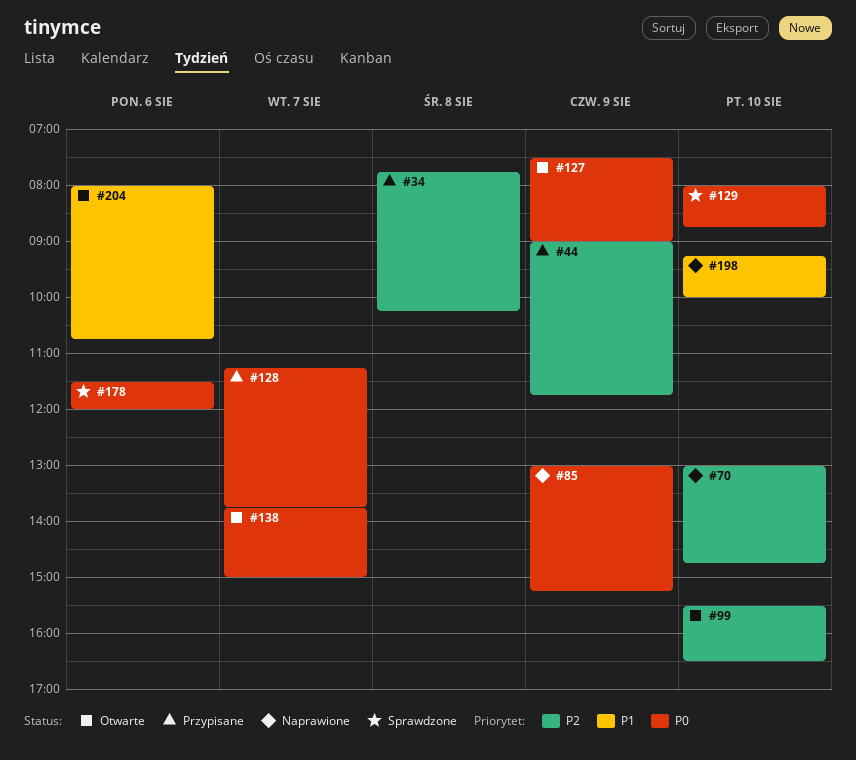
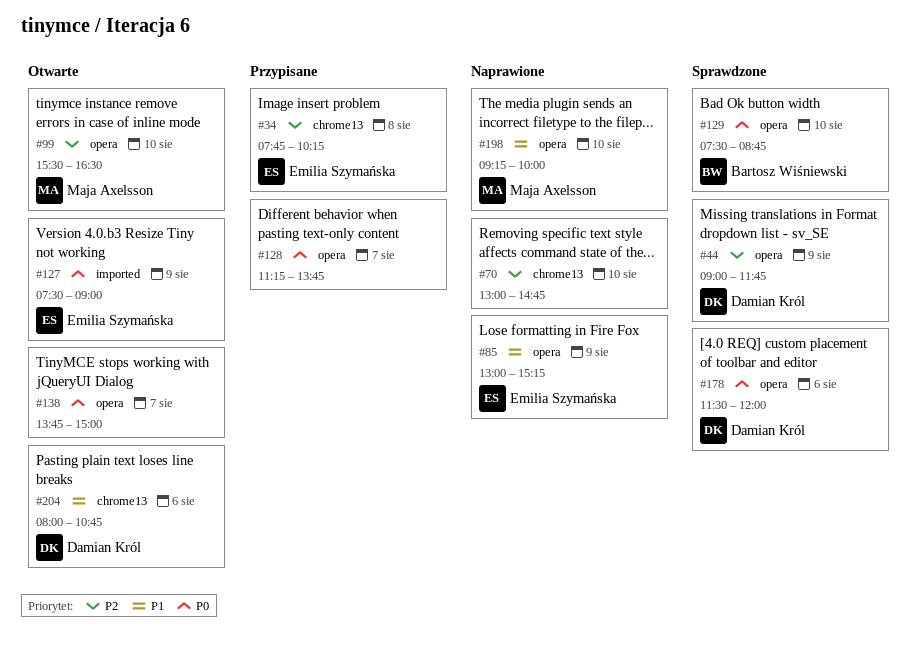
#44, status: Przypisane -> Sprawdzone
#85, priority: P0 -> P1
#129, begins: 08:00 -> 07:30

